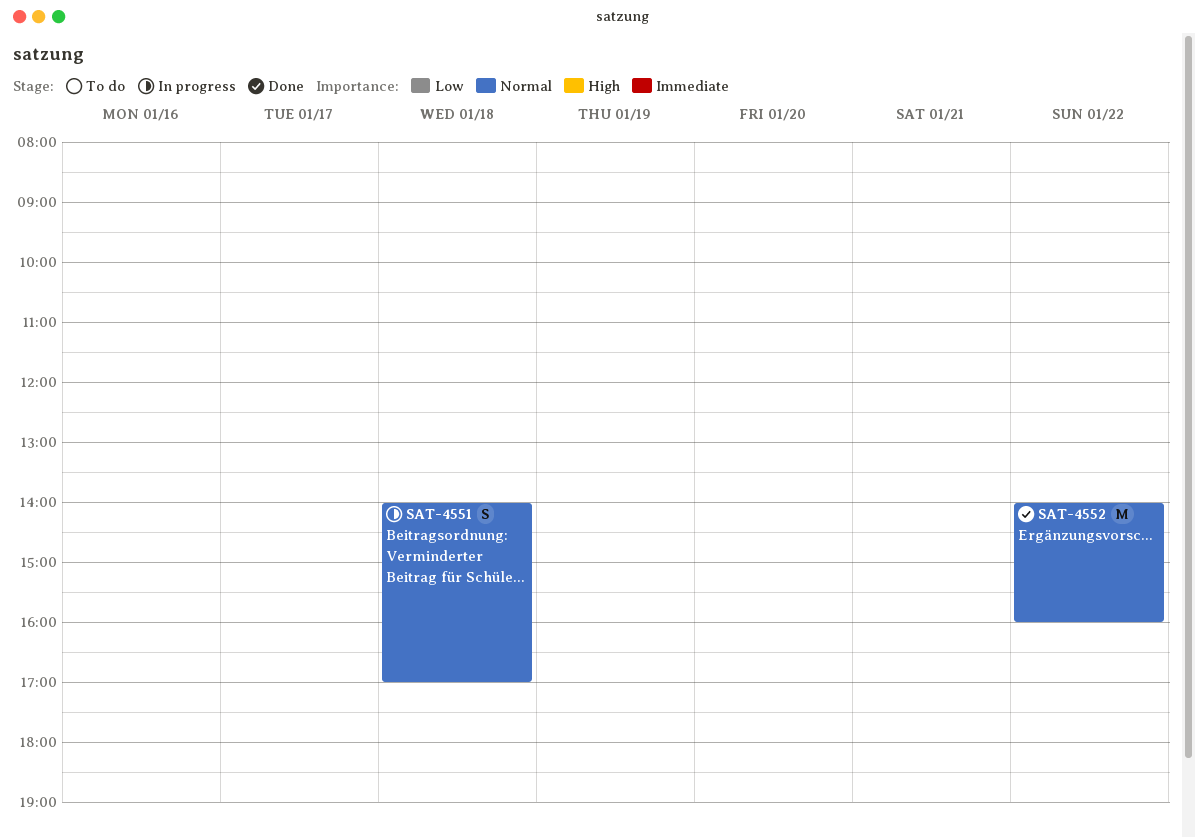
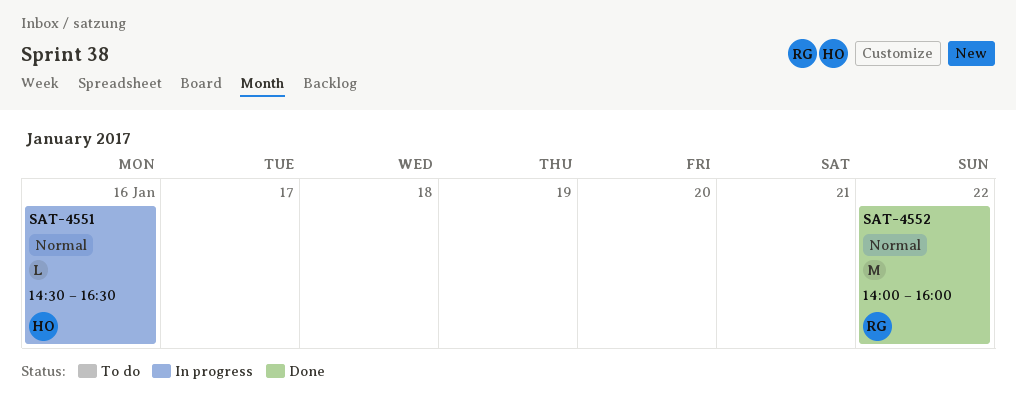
SAT-4551, estimate: S -> L
SAT-4551, day: Jan 18 -> Jan 16
SAT-4551, begins: 14:00 -> 14:30
SAT-4551, ends: 17:00 -> 16:30

